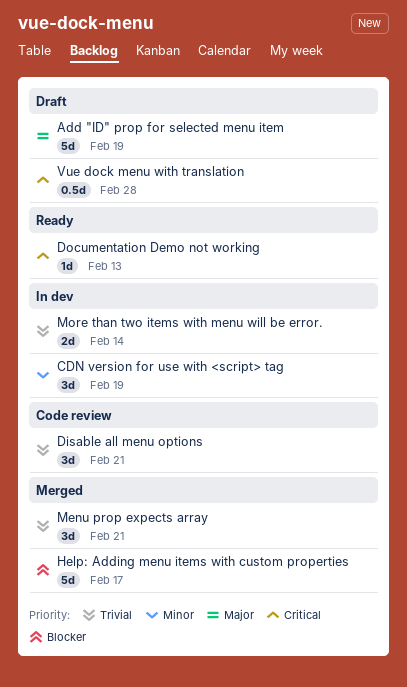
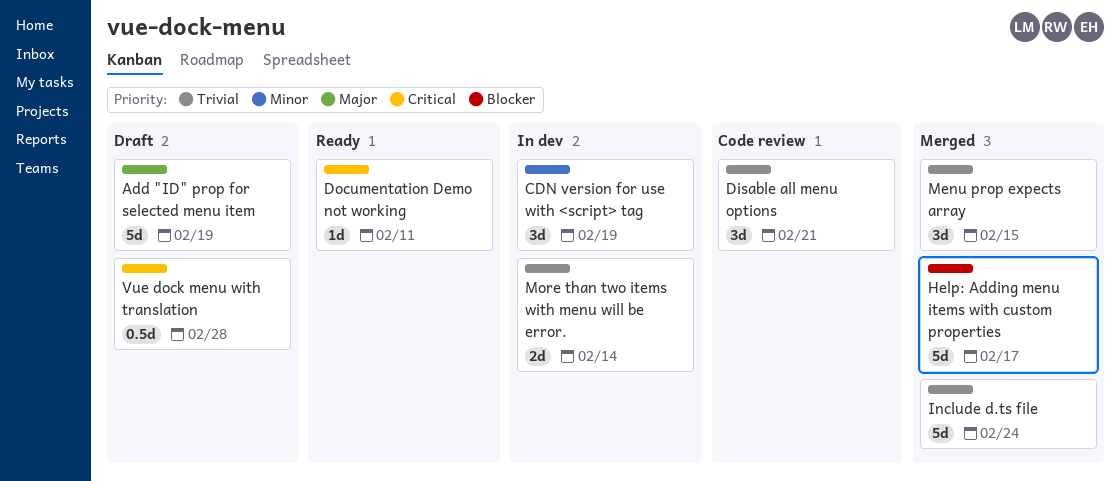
Documentation Demo not working, due: Feb 13 -> Feb 11
Include d.ts file: none -> present
Menu prop expects array, due: Feb 21 -> Feb 15

